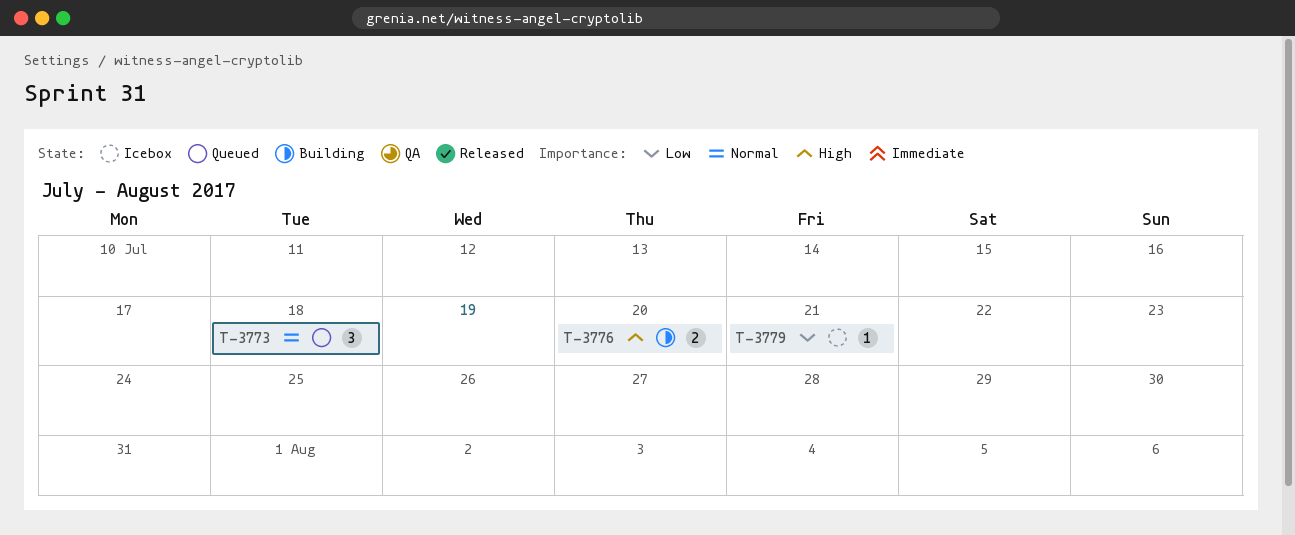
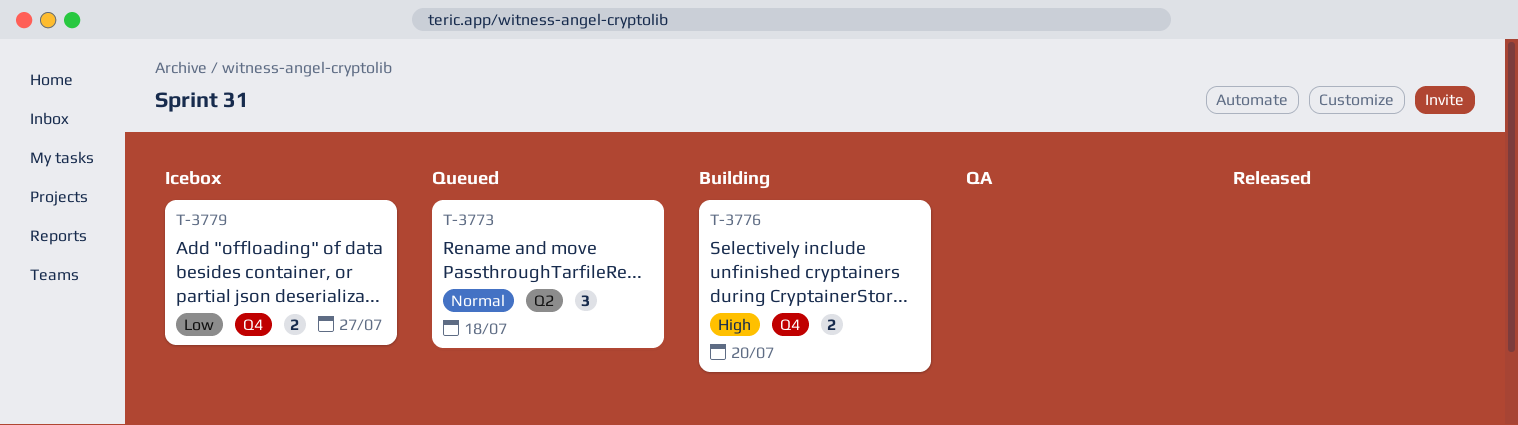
T-3779, estimate: 1 -> 2
T-3779, due: Jul 21 -> Jul 27

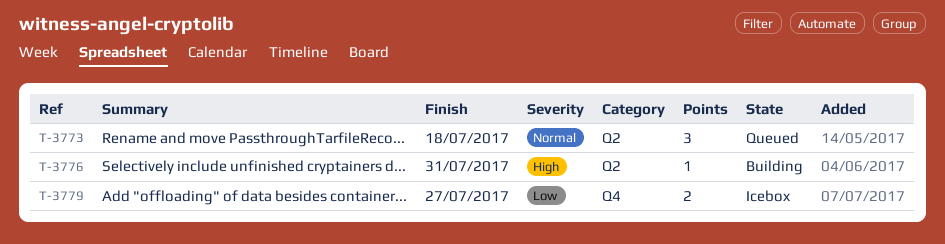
T-3776, label: Q4 -> Q2
T-3776, estimate: 2 -> 1
T-3776, due: Jul 20 -> Jul 31

